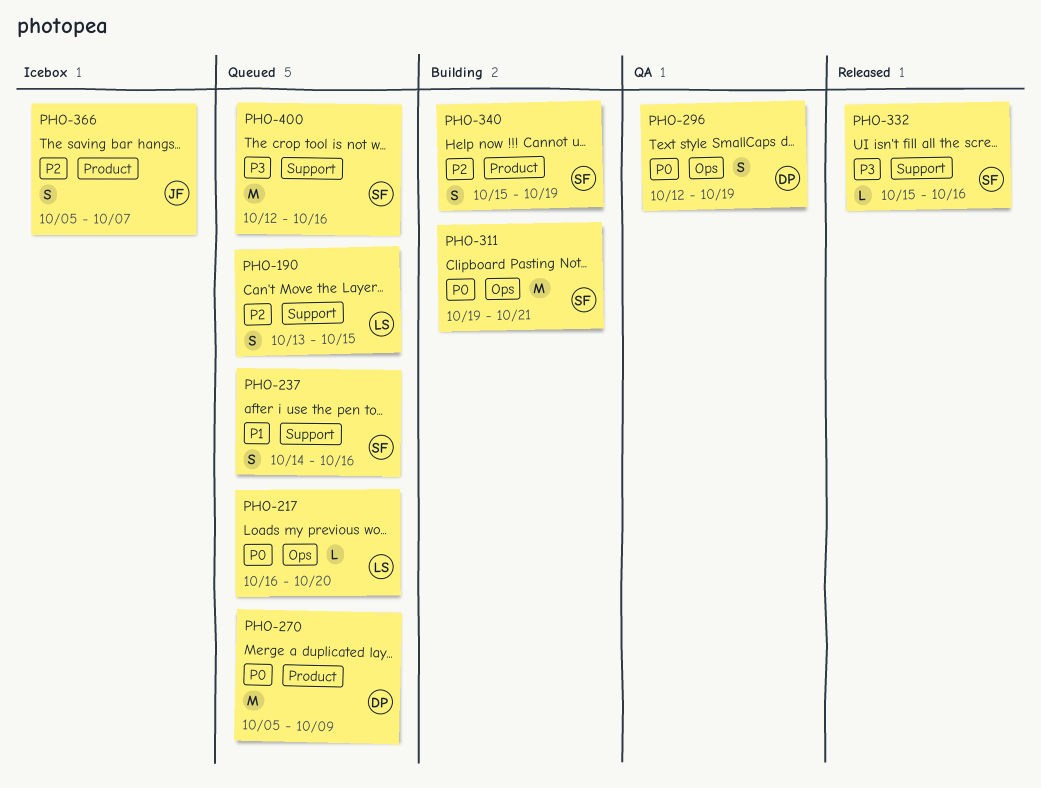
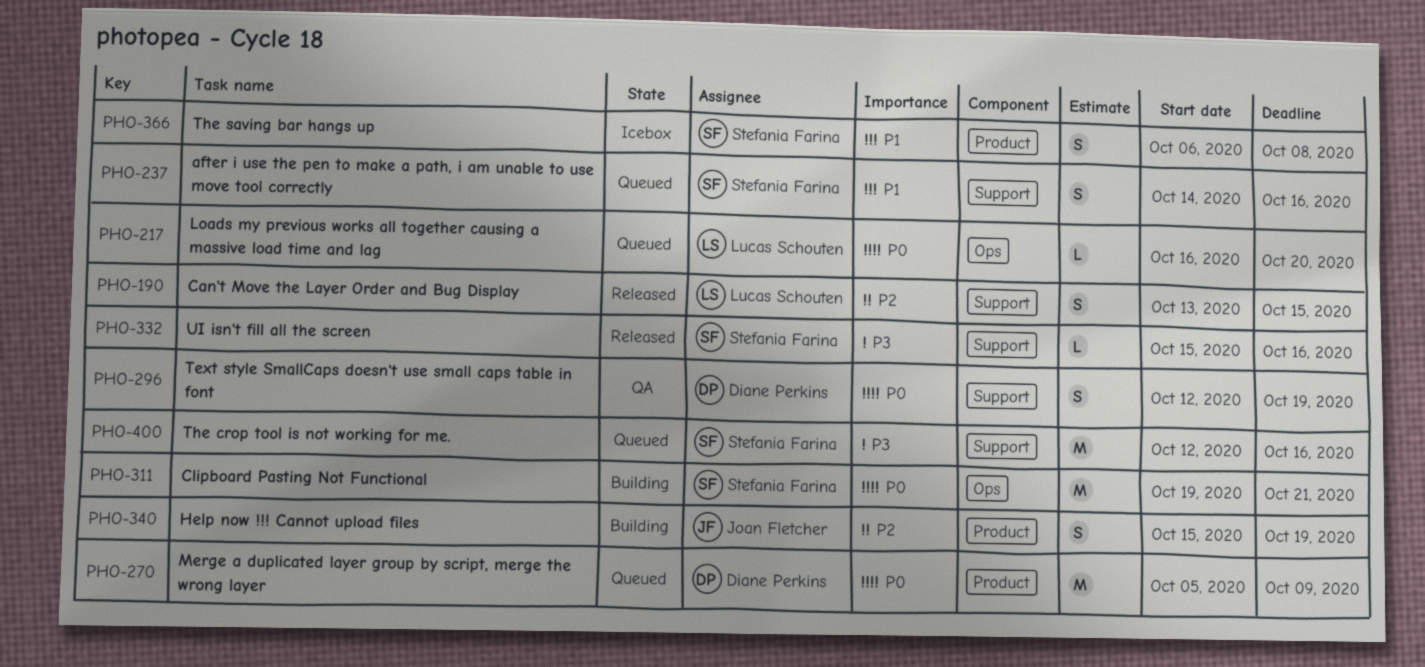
PHO-190, status: Queued -> Released
PHO-296, label: Ops -> Support
PHO-340, owner: Stefania Farina -> Joan Fletcher
PHO-366, owner: Joan Fletcher -> Stefania Farina
PHO-366, priority: P2 -> P1
PHO-366, start: Oct 5 -> Oct 6
PHO-366, due: Oct 7 -> Oct 8

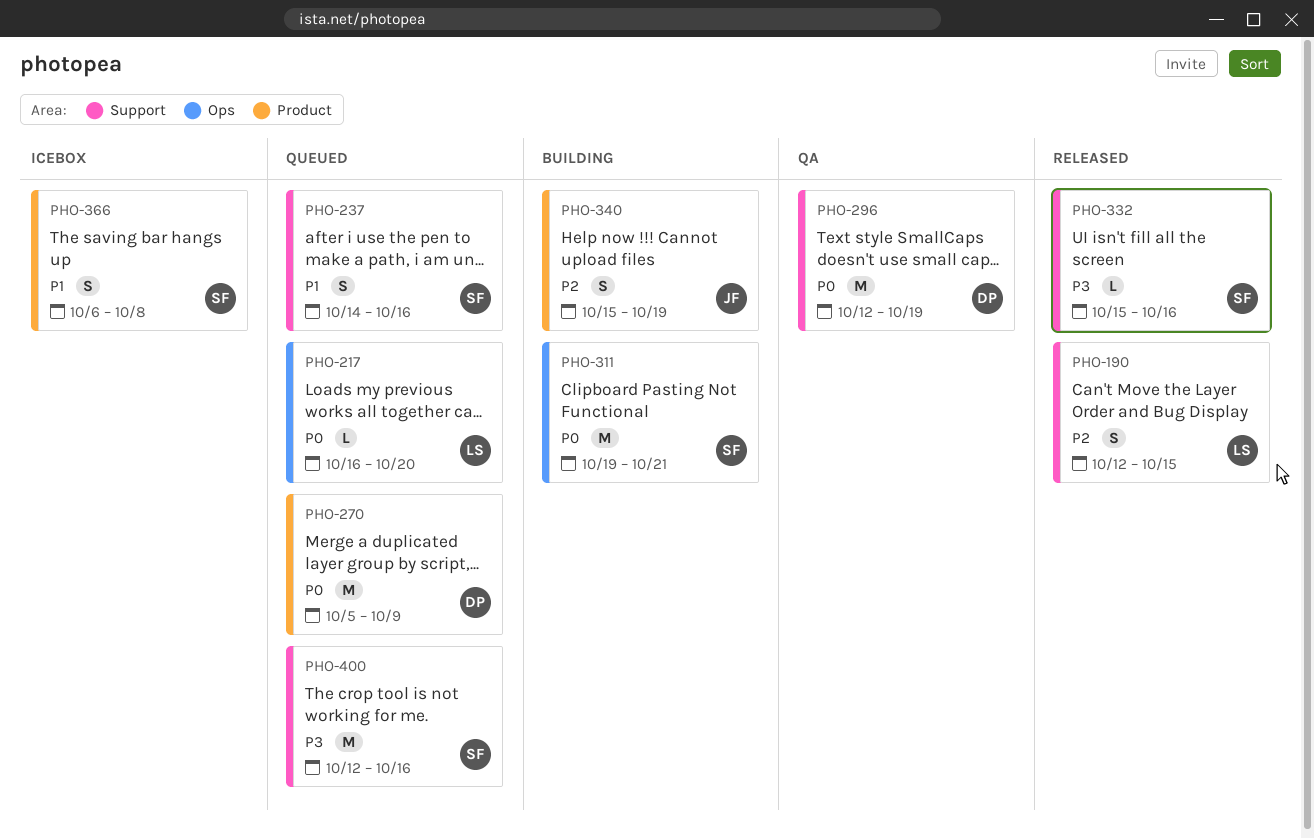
PHO-190, start: Oct 13 -> Oct 12
PHO-296, estimate: S -> M

